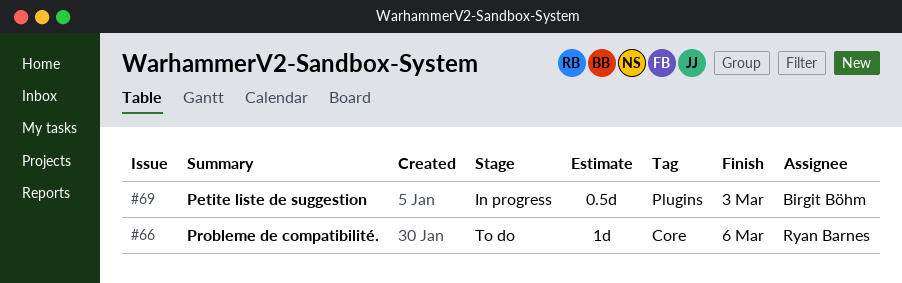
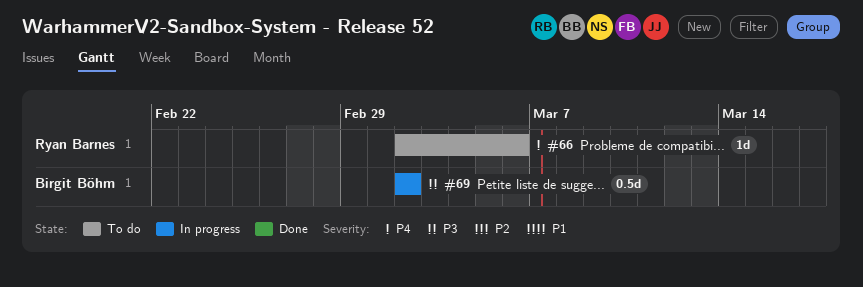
#69, due: Mar 3 -> Mar 2

